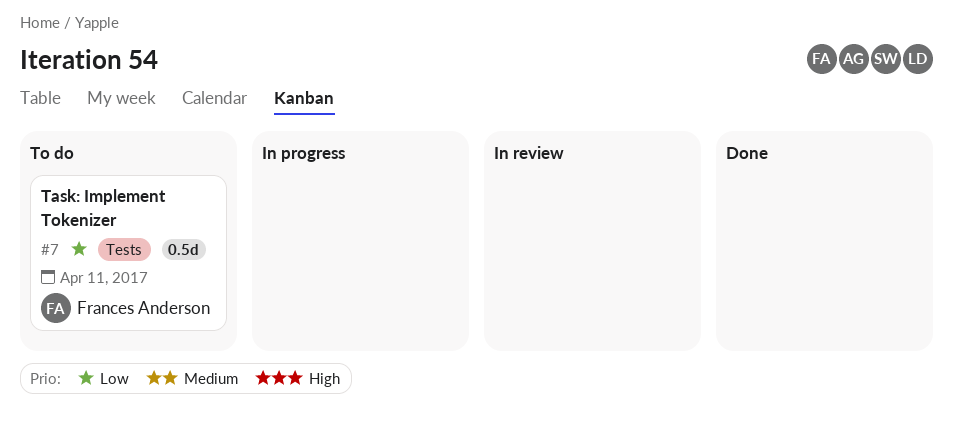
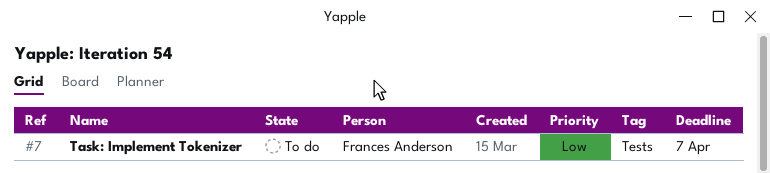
#7, due: Apr 11 -> Apr 7

